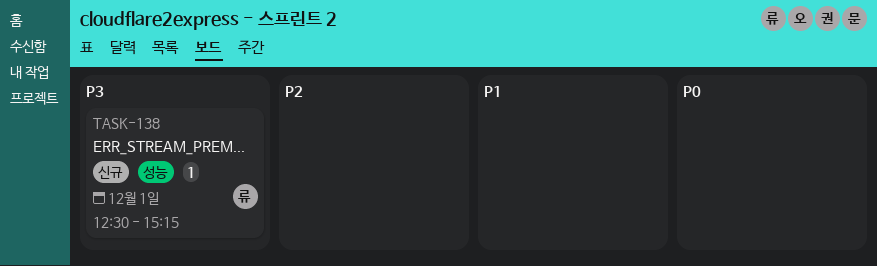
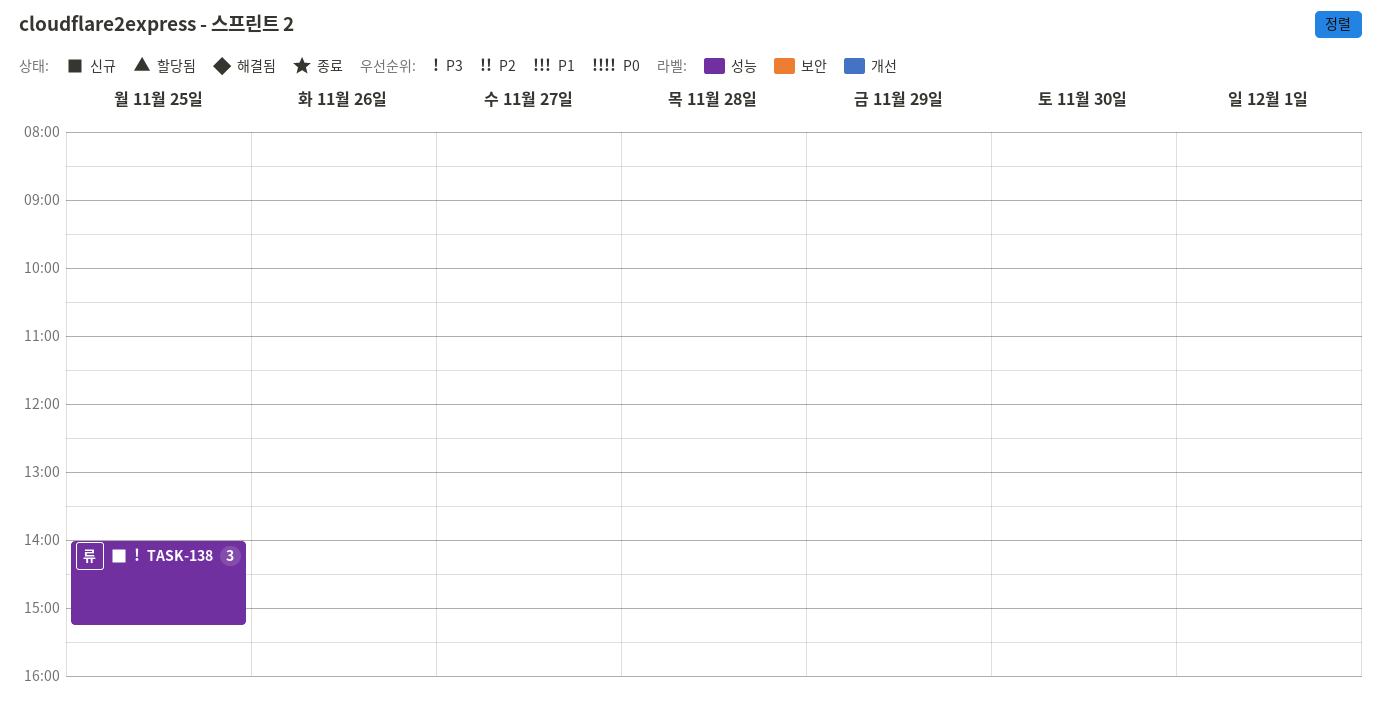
TASK-138, estimate: 1 -> 3
TASK-138, day: Dec 1 -> Nov 25
TASK-138, begins: 12:30 -> 14:00

